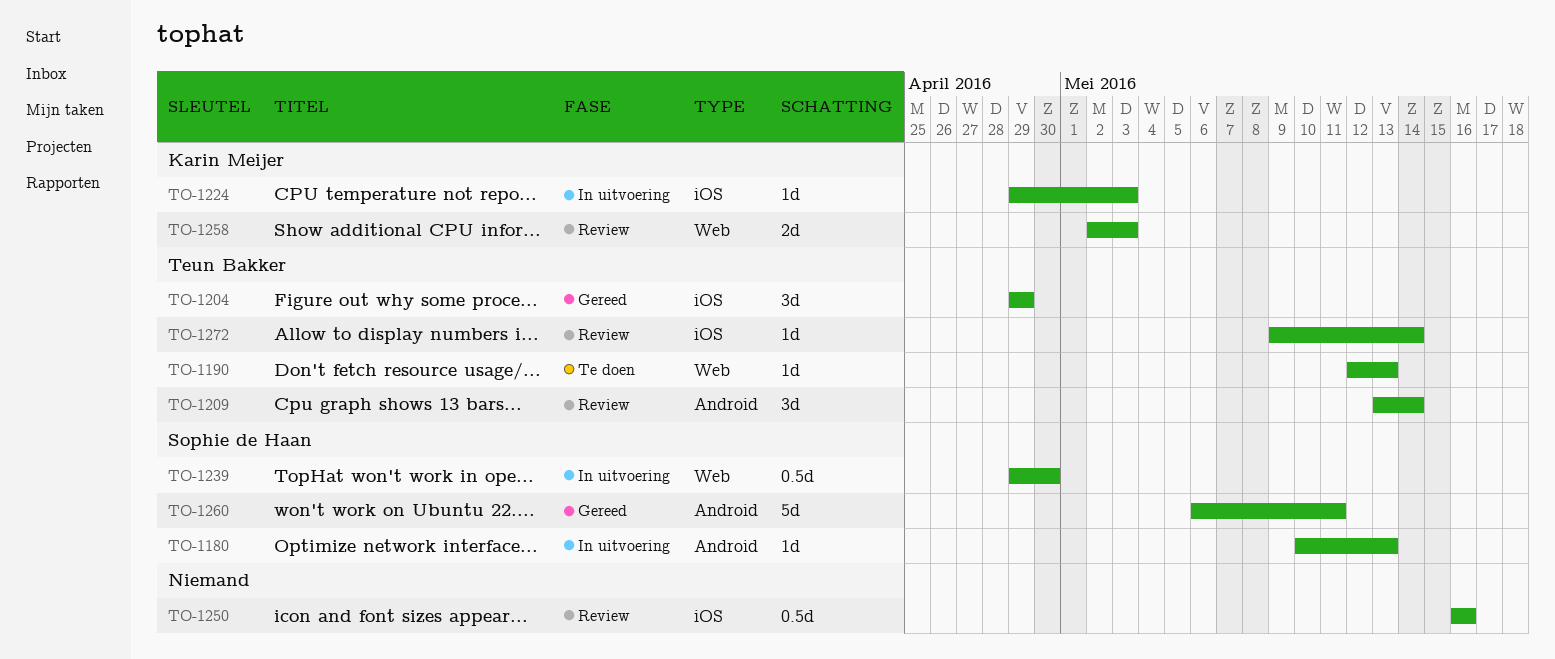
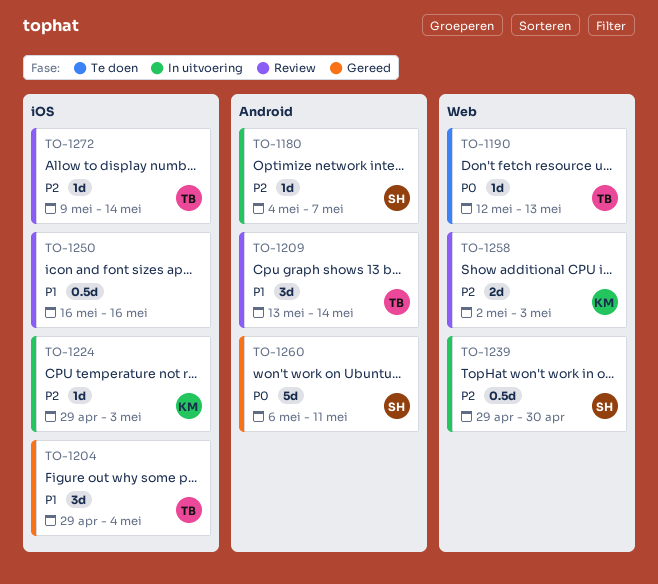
TO-1180, start: May 10 -> May 4
TO-1180, due: May 13 -> May 7
TO-1204, due: Apr 29 -> May 4

